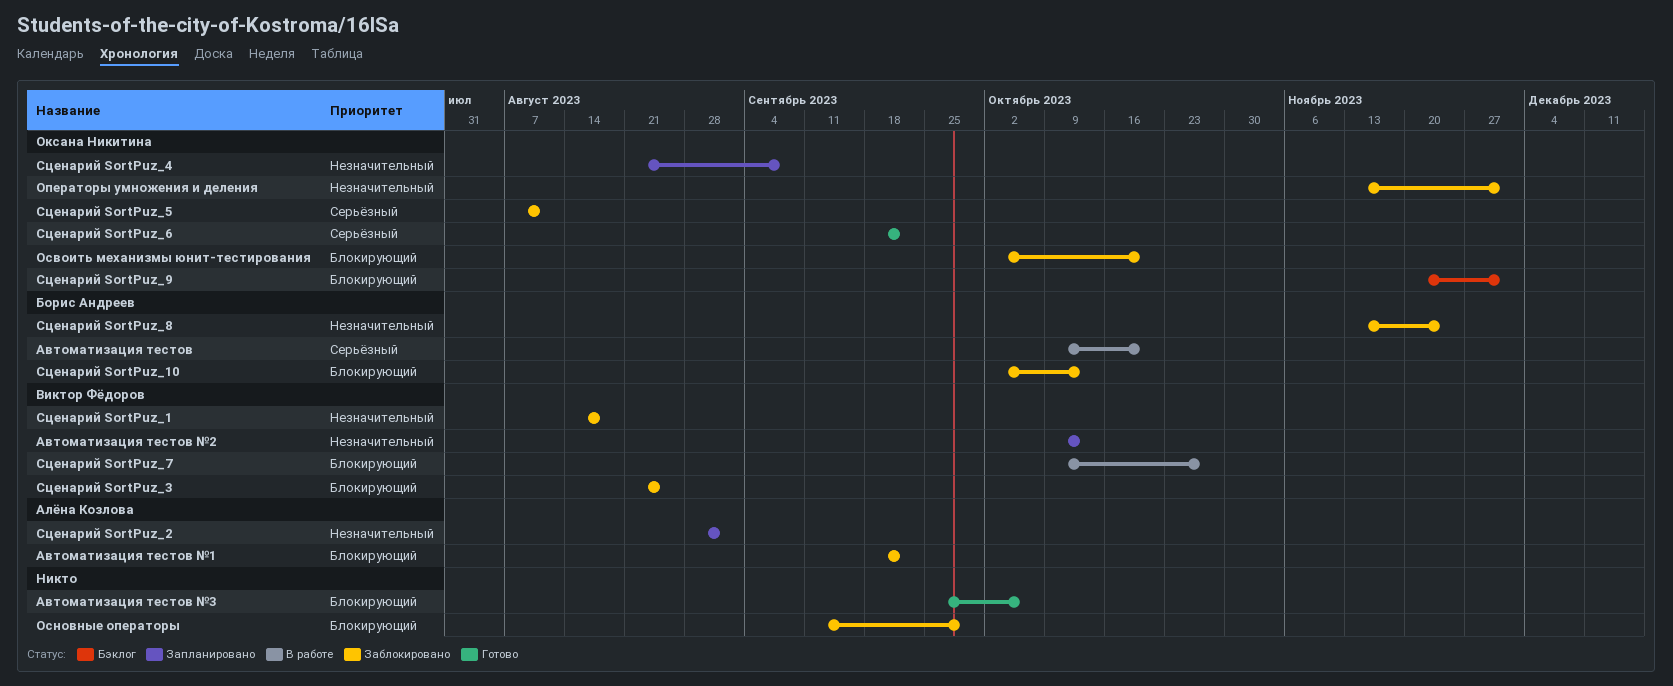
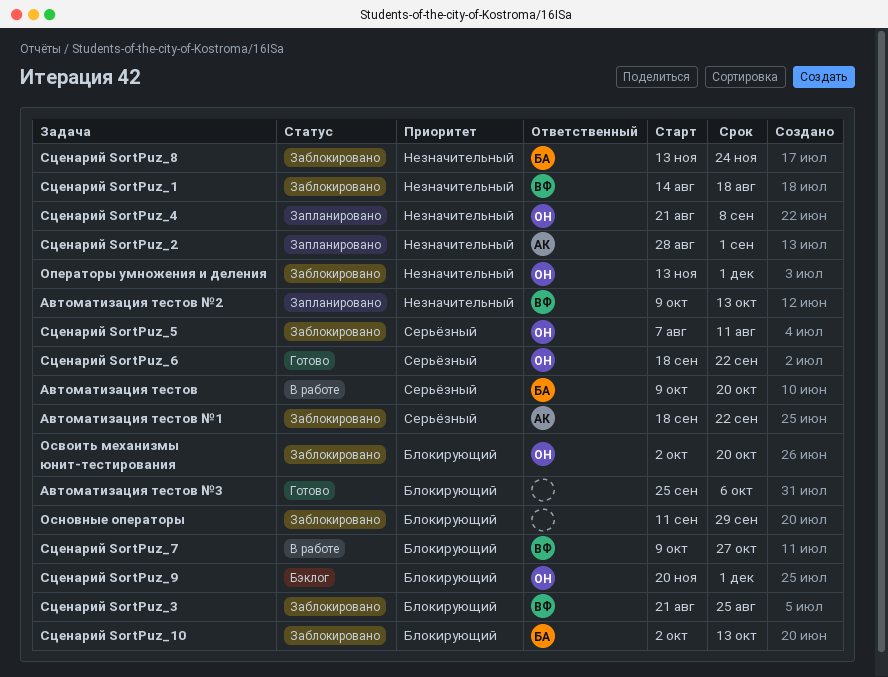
Автоматизация тестов №1, priority: Блокирующий -> Серьёзный

